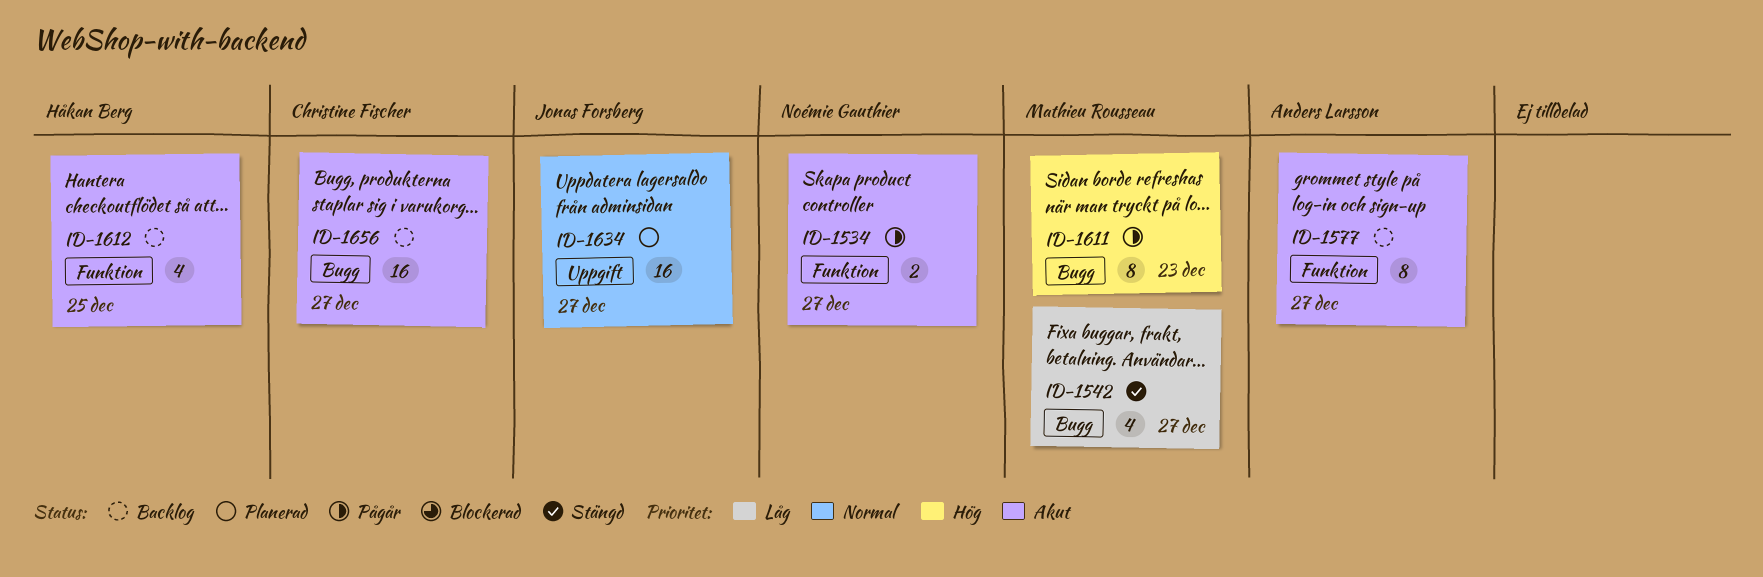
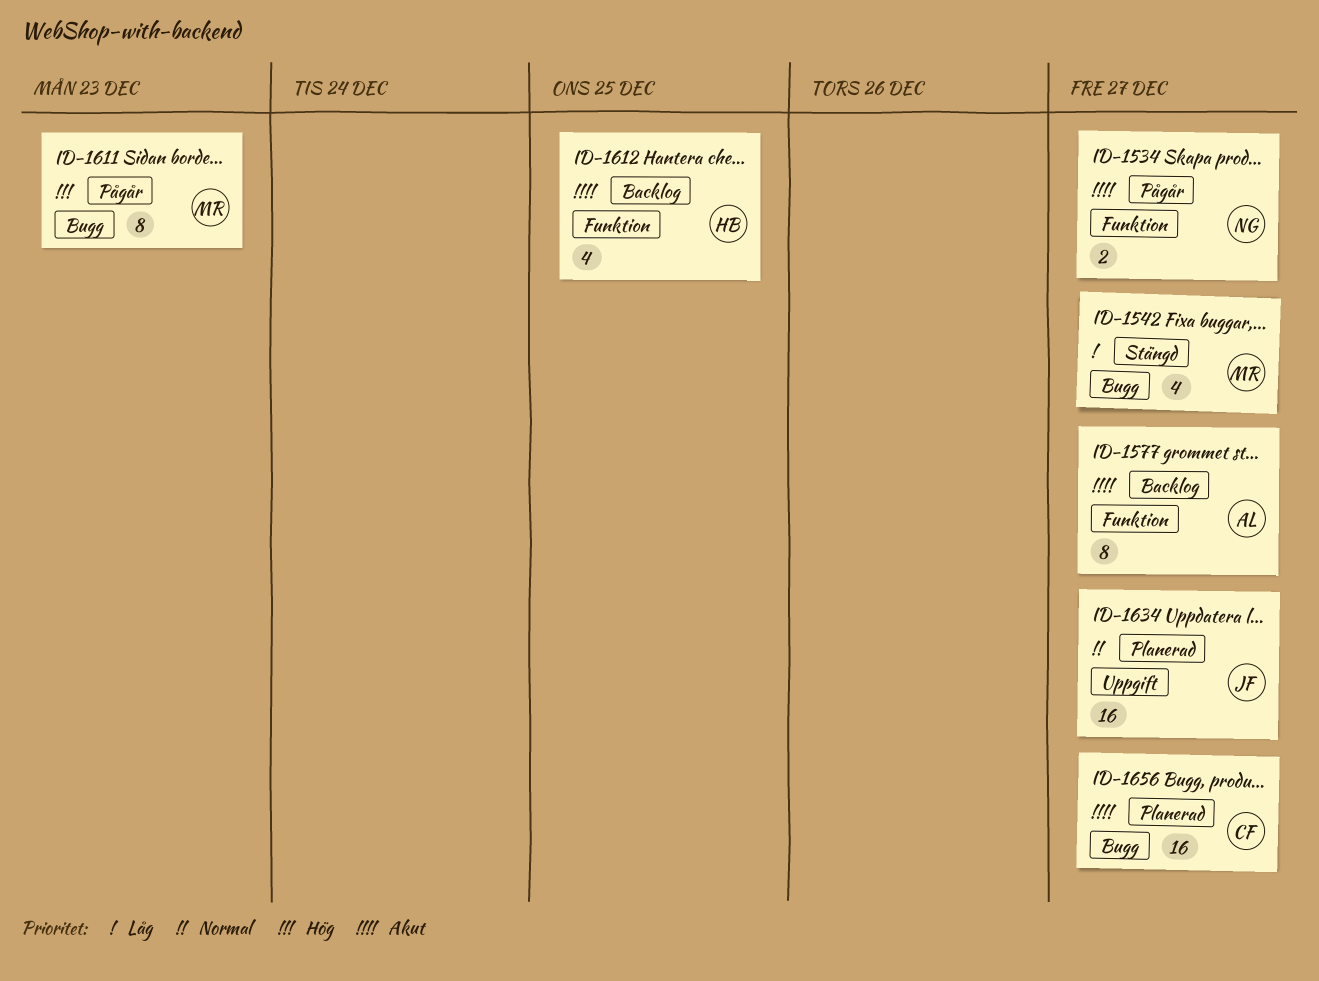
ID-1656, status: Backlog -> Planerad

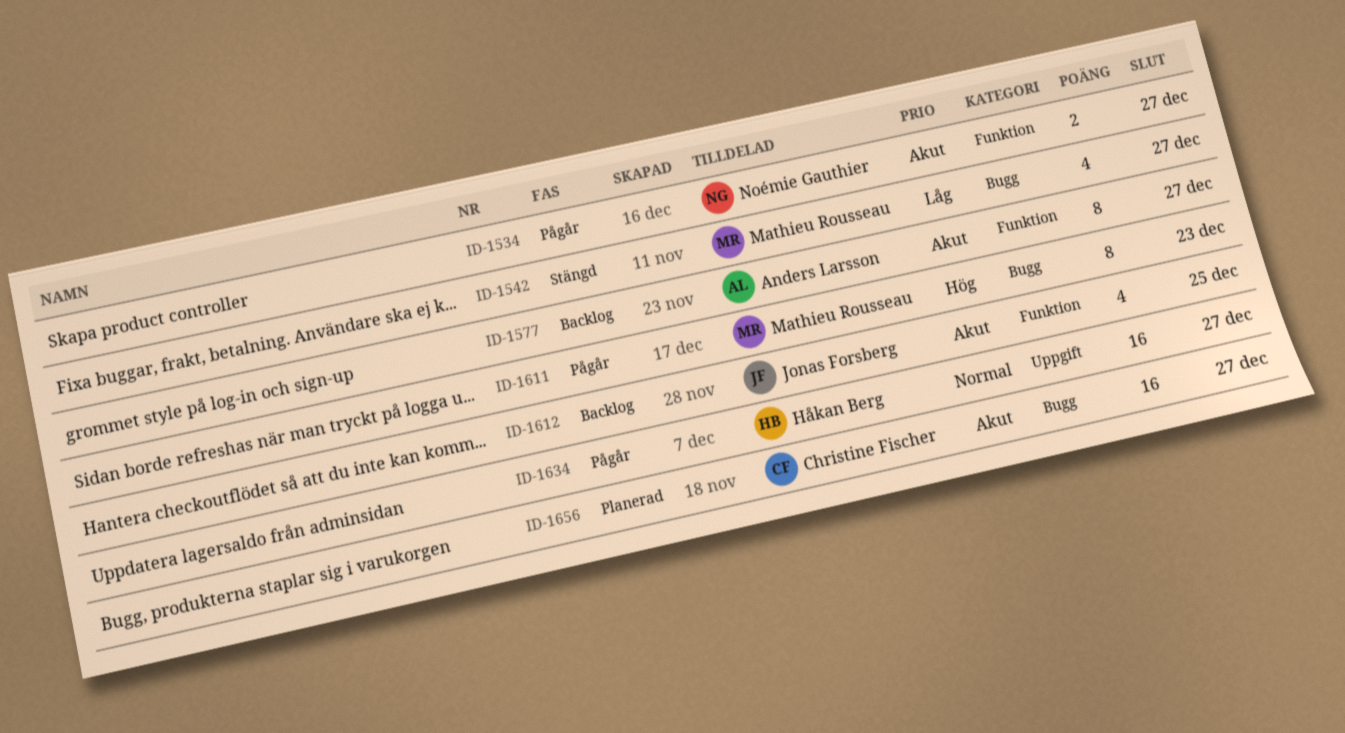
ID-1612, owner: Håkan Berg -> Jonas Forsberg
ID-1634, status: Planerad -> Pågår
ID-1634, owner: Jonas Forsberg -> Håkan Berg

